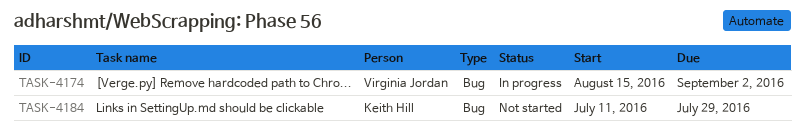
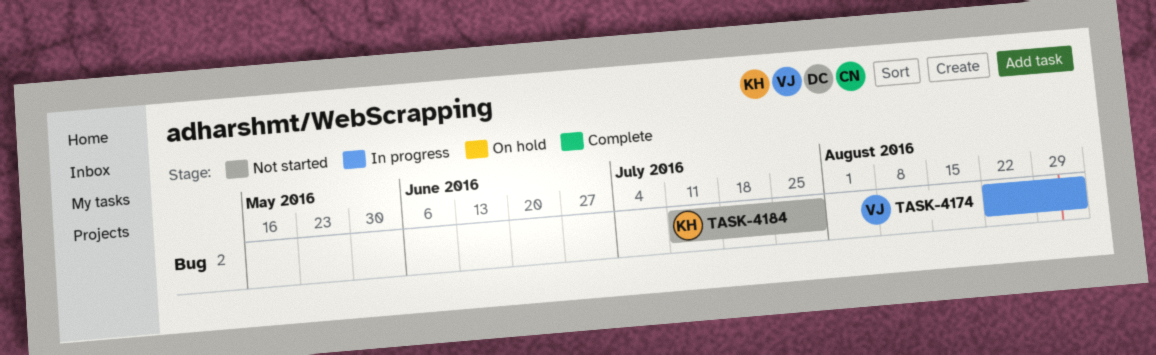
TASK-4174, start: Aug 15 -> Aug 22

